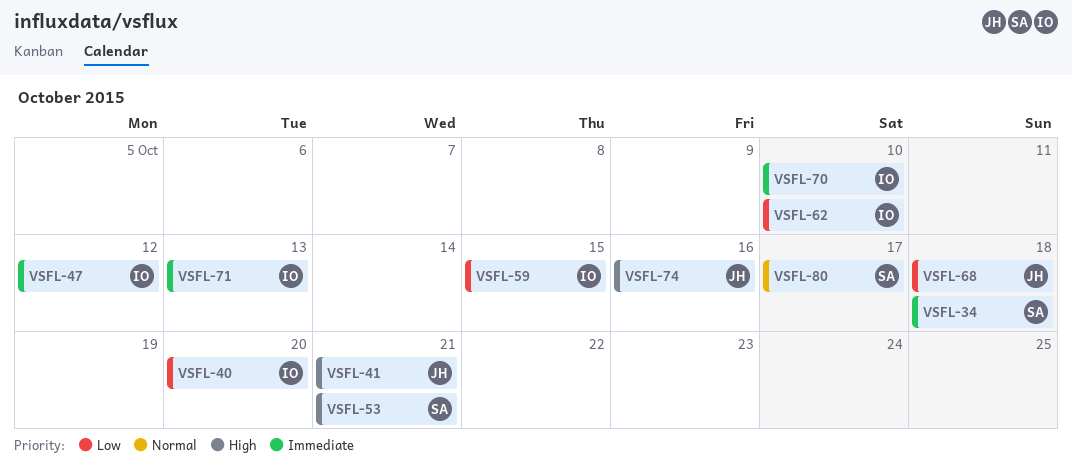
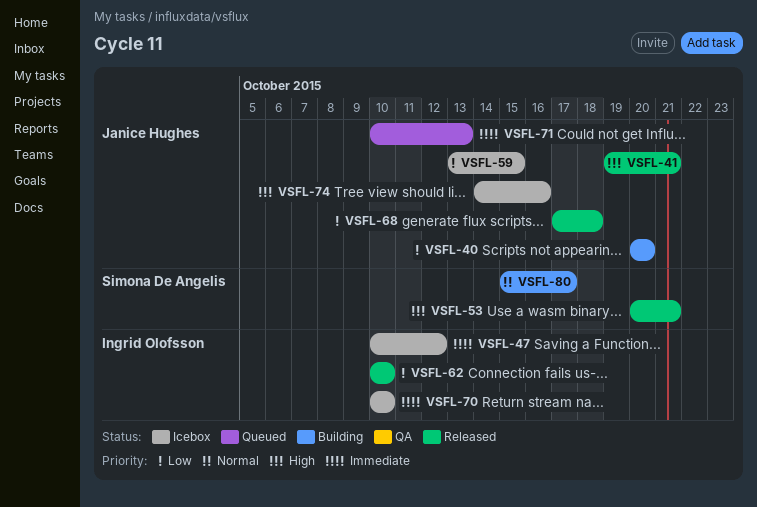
VSFL-34: present -> none
VSFL-40, owner: Ingrid Olofsson -> Janice Hughes
VSFL-59, owner: Ingrid Olofsson -> Janice Hughes
VSFL-71, owner: Ingrid Olofsson -> Janice Hughes

